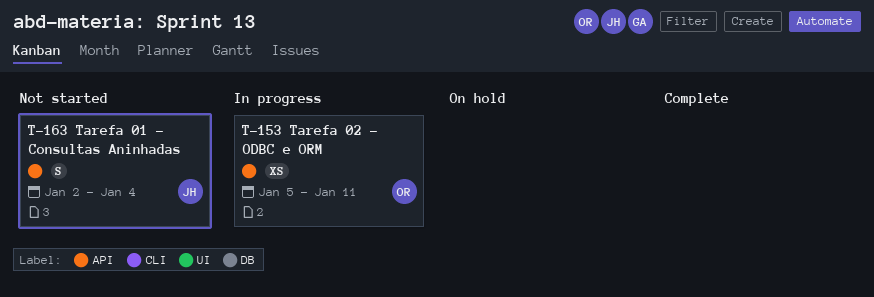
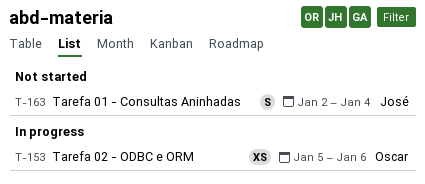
T-153, due: Jan 11 -> Jan 6

